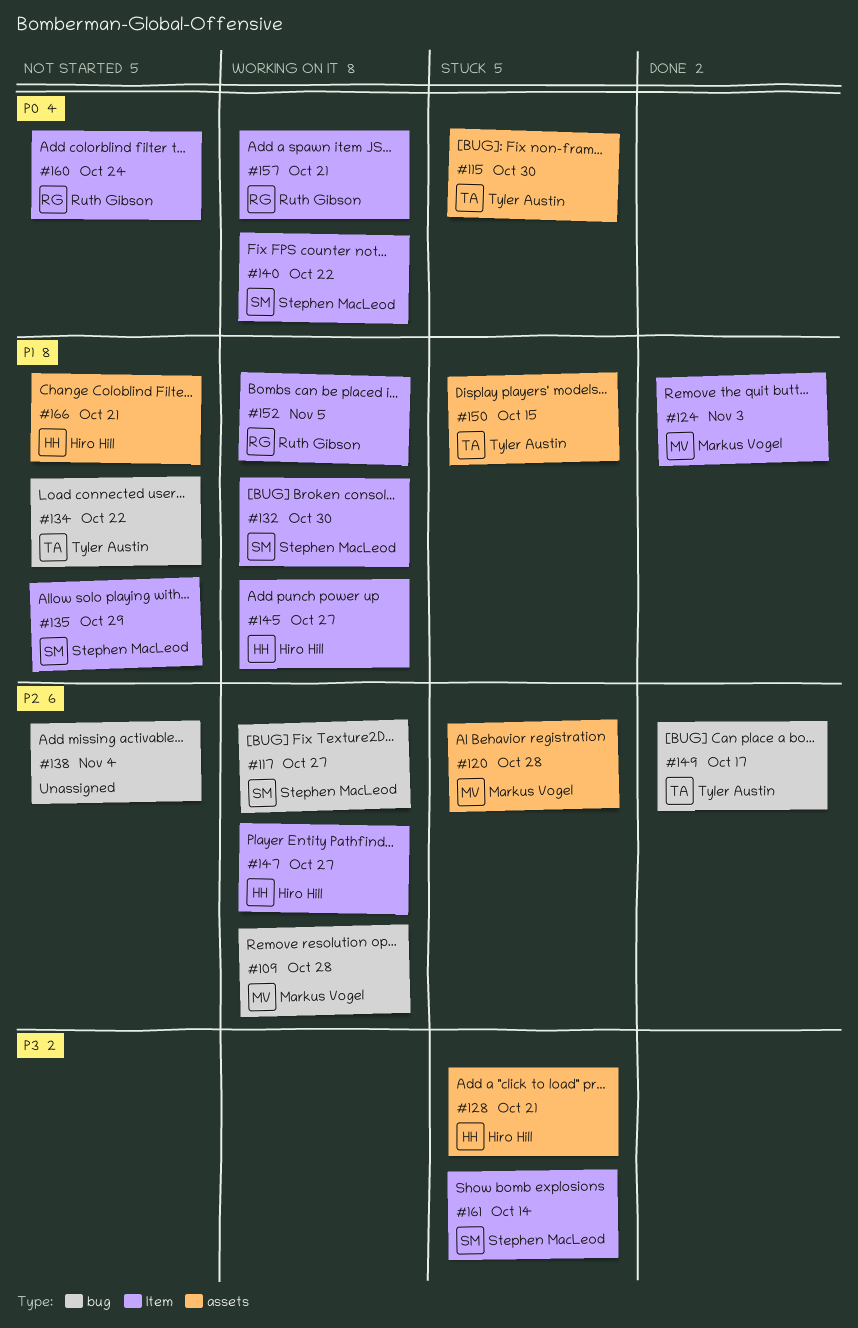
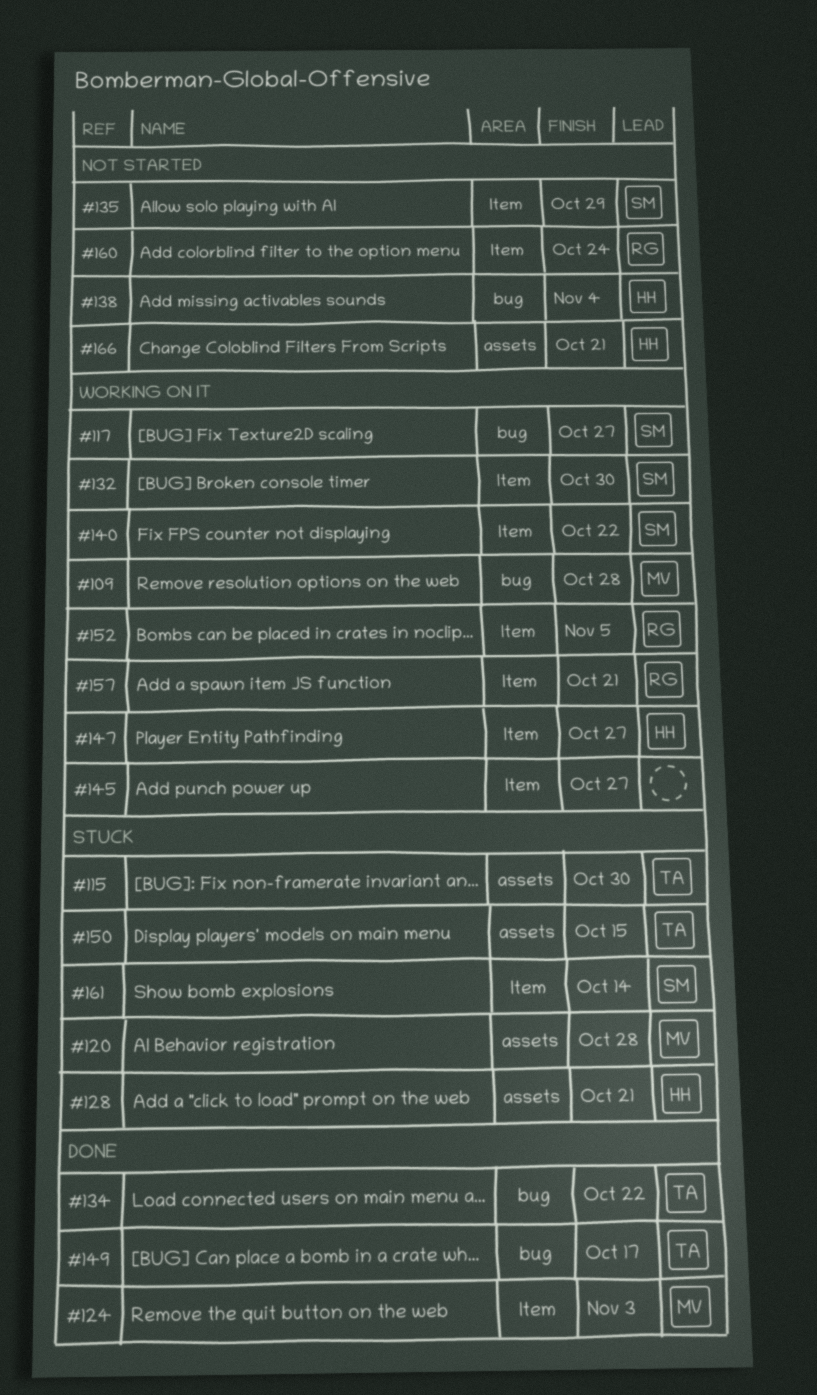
#134, status: Not started -> Done
#138, owner: none -> Hiro Hill
#145, owner: Hiro Hill -> none

